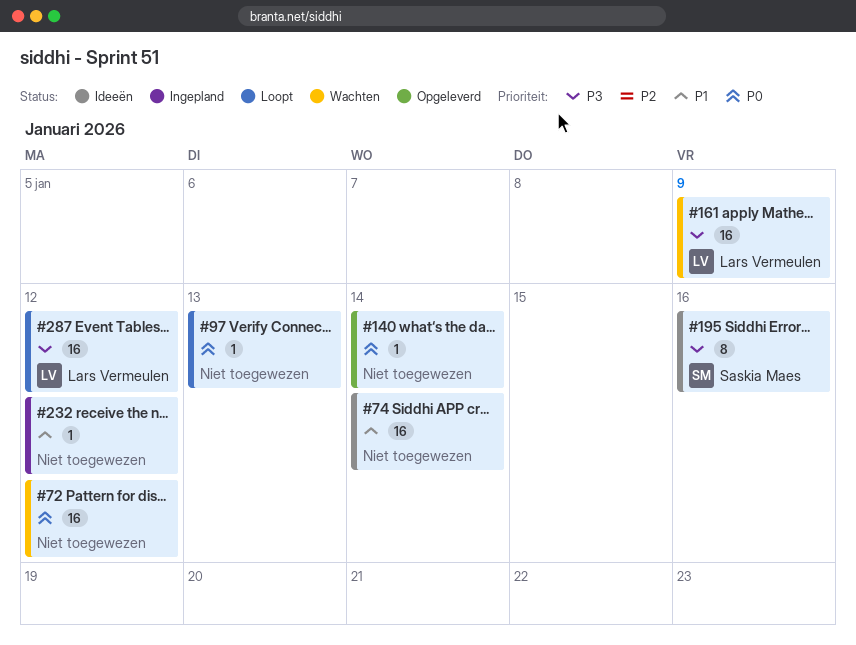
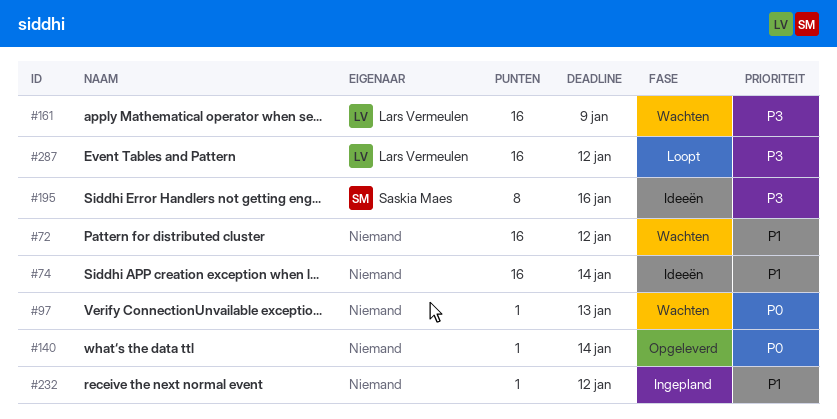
#72, priority: P0 -> P1
#97, status: Loopt -> Wachten

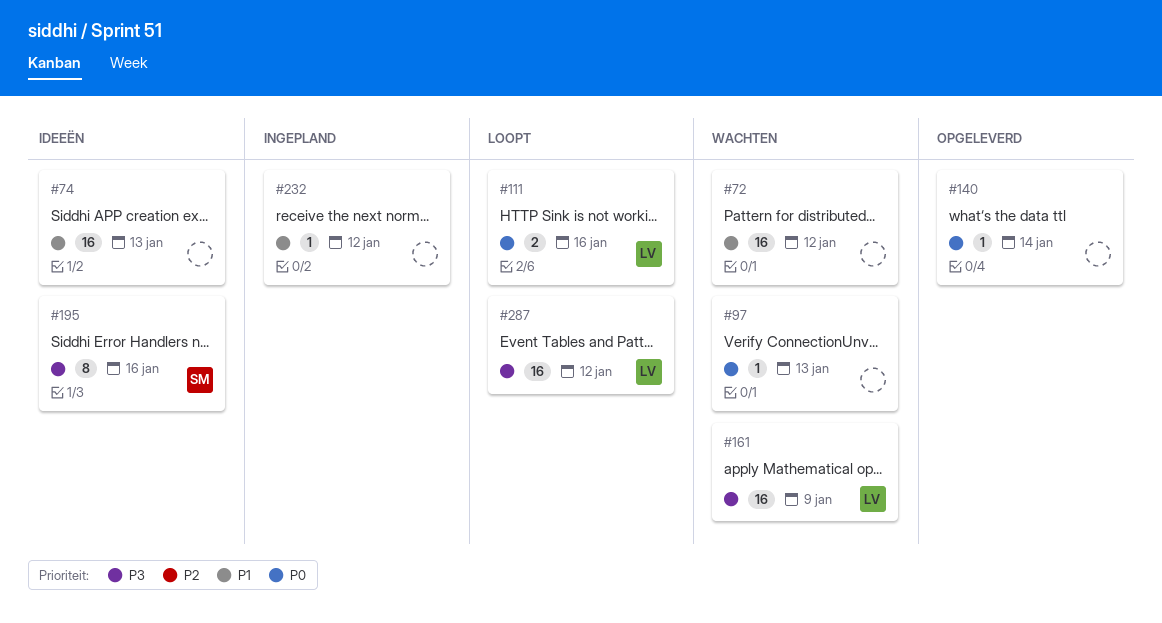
#74, due: Jan 14 -> Jan 13
#111: none -> present

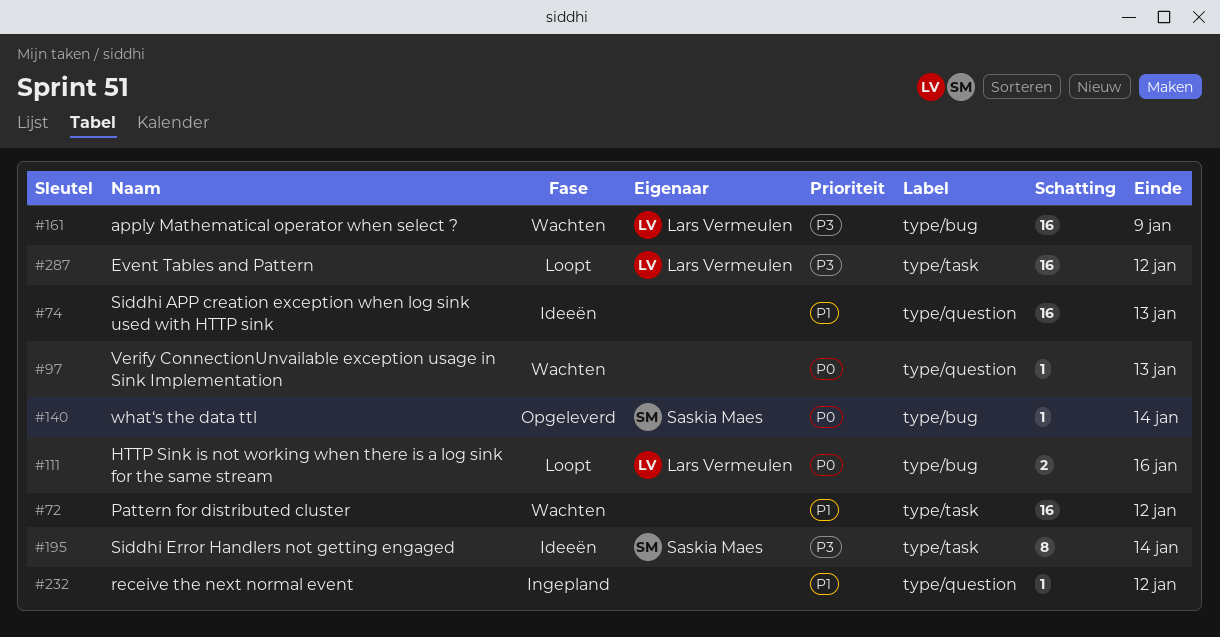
#140, owner: none -> Saskia Maes
#195, due: Jan 16 -> Jan 14

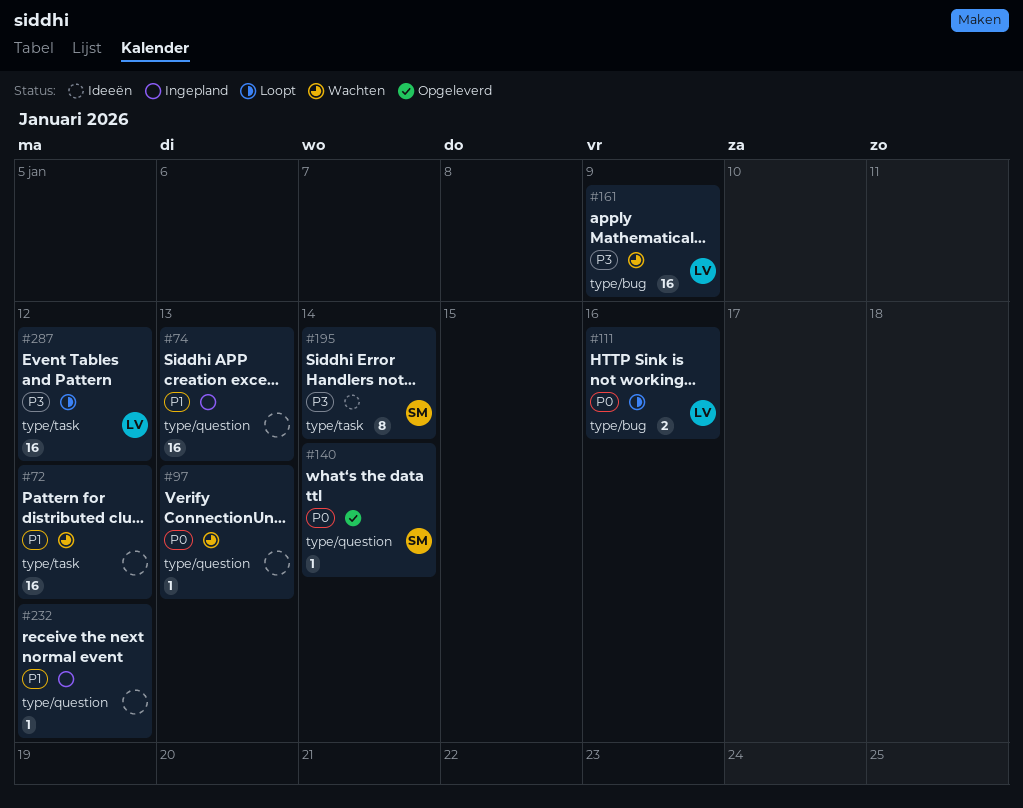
#74, status: Ideeën -> Ingepland
#140, label: type/bug -> type/question

